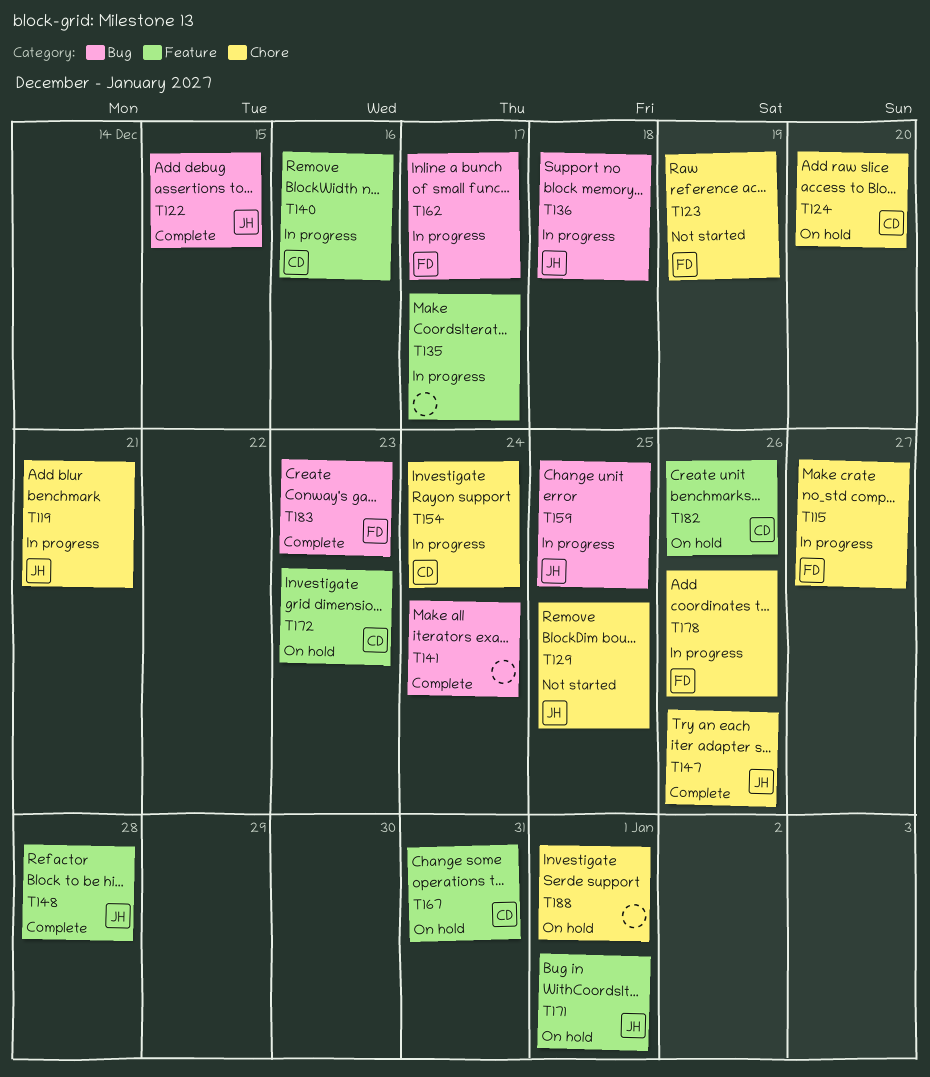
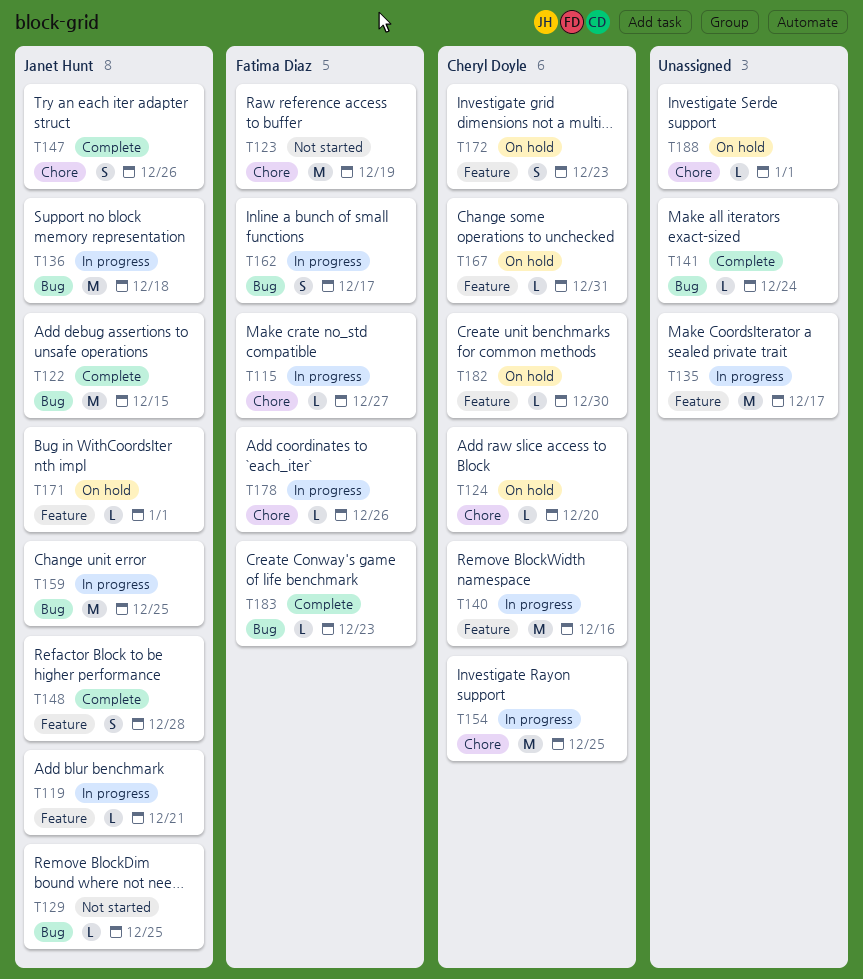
T119, label: Chore -> Feature
T129, label: Chore -> Bug
T154, due: Dec 24 -> Dec 25
T182, due: Dec 26 -> Dec 30

